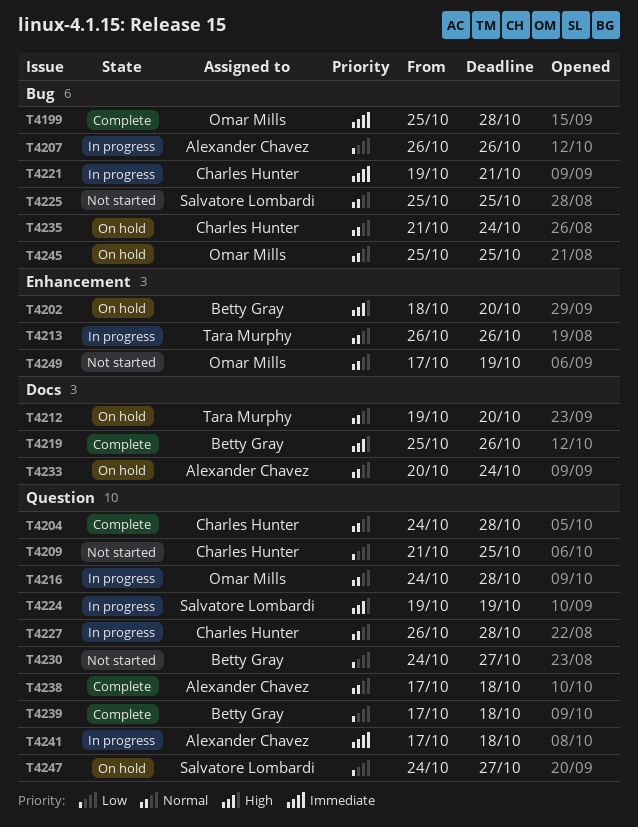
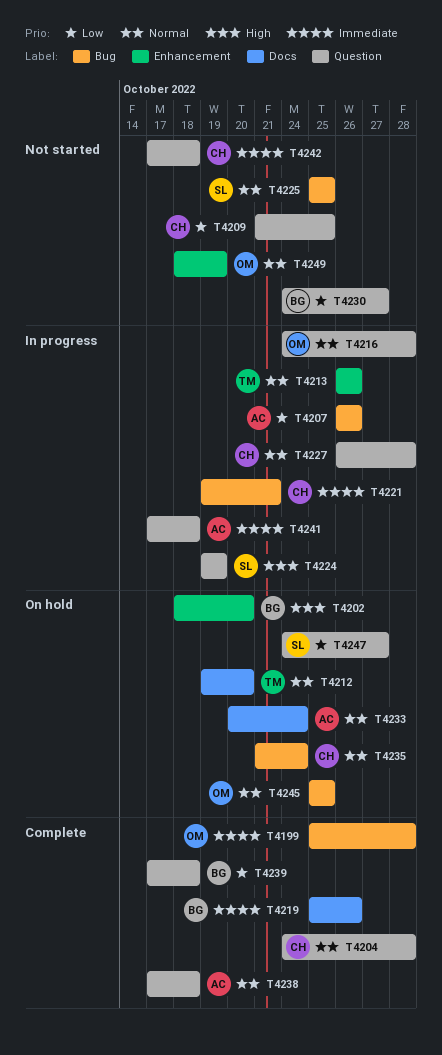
T4219, priority: High -> Immediate
T4242: none -> present
T4249, start: Oct 17 -> Oct 18

